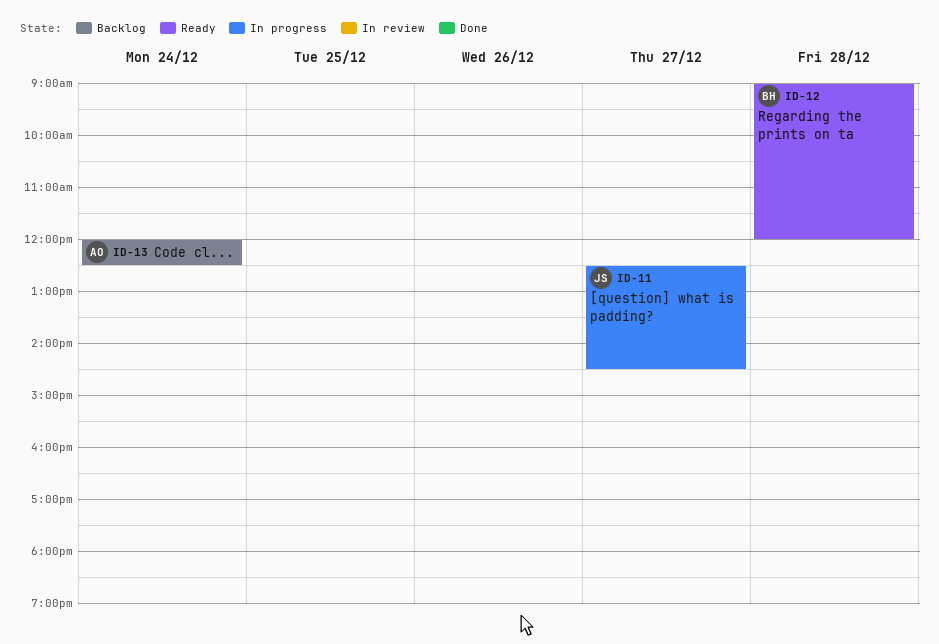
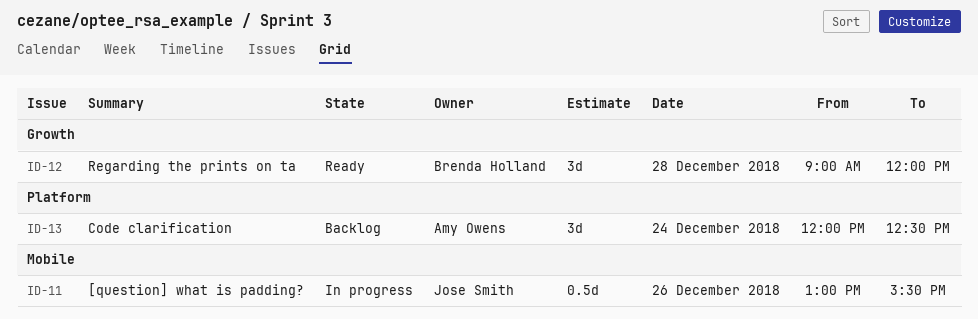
ID-11, day: Dec 27 -> Dec 26
ID-11, begins: 12:30 -> 13:00
ID-11, ends: 14:30 -> 15:30

